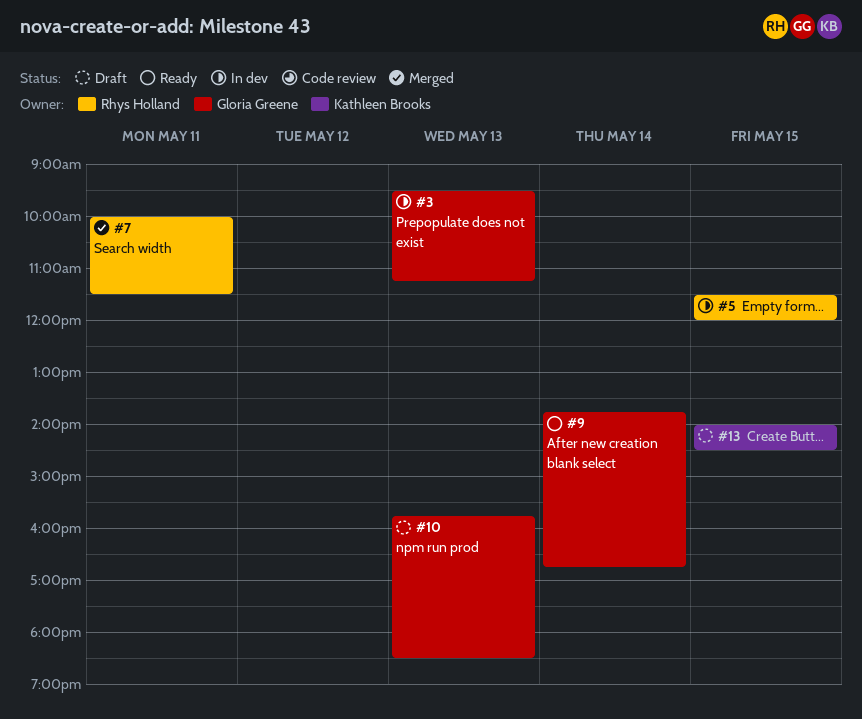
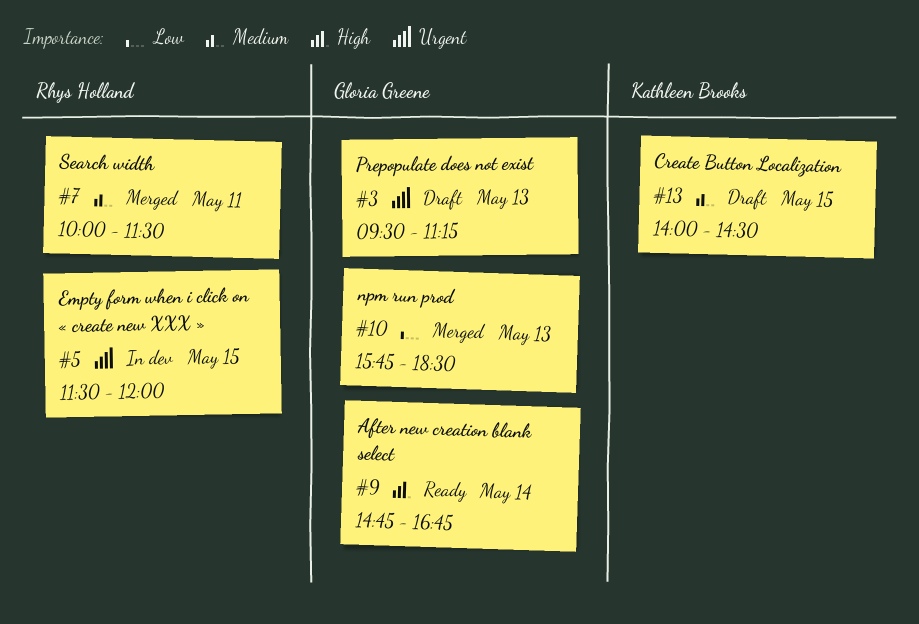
#3, status: In dev -> Draft
#9, begins: 13:45 -> 14:45
#10, status: Draft -> Merged

